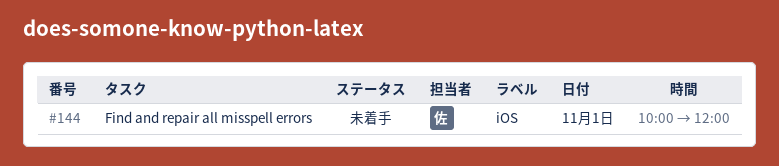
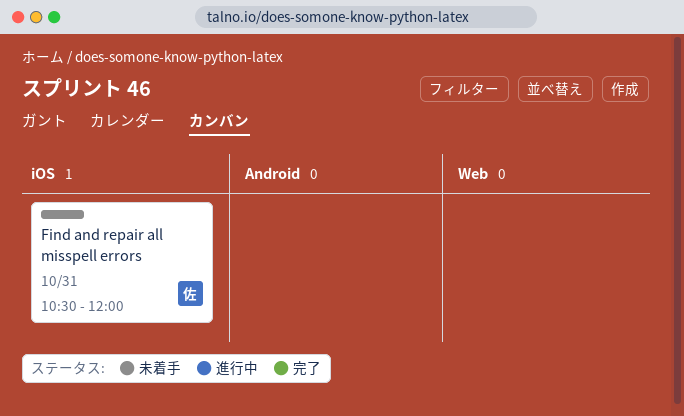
Find and repair all misspell errors, day: Nov 1 -> Oct 31
Find and repair all misspell errors, begins: 10:00 -> 10:30

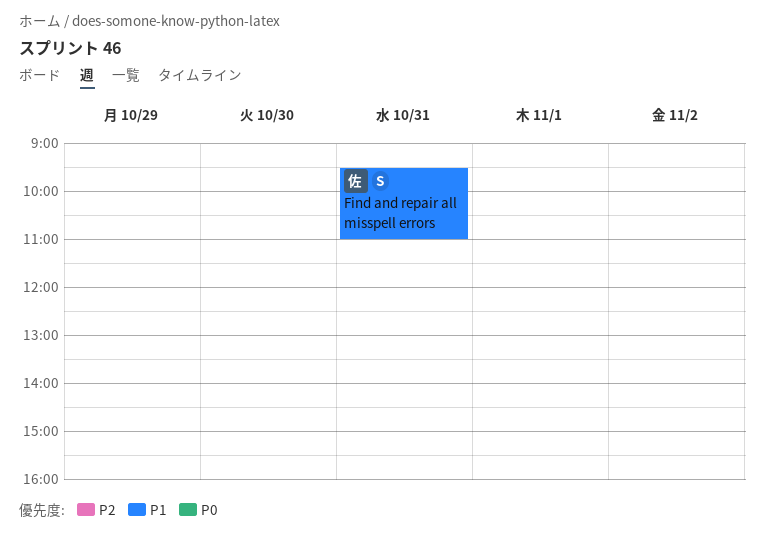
Find and repair all misspell errors, begins: 10:30 -> 09:30
Find and repair all misspell errors, ends: 12:00 -> 11:00

